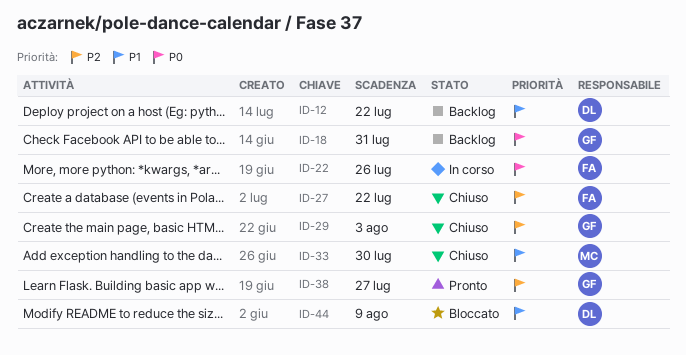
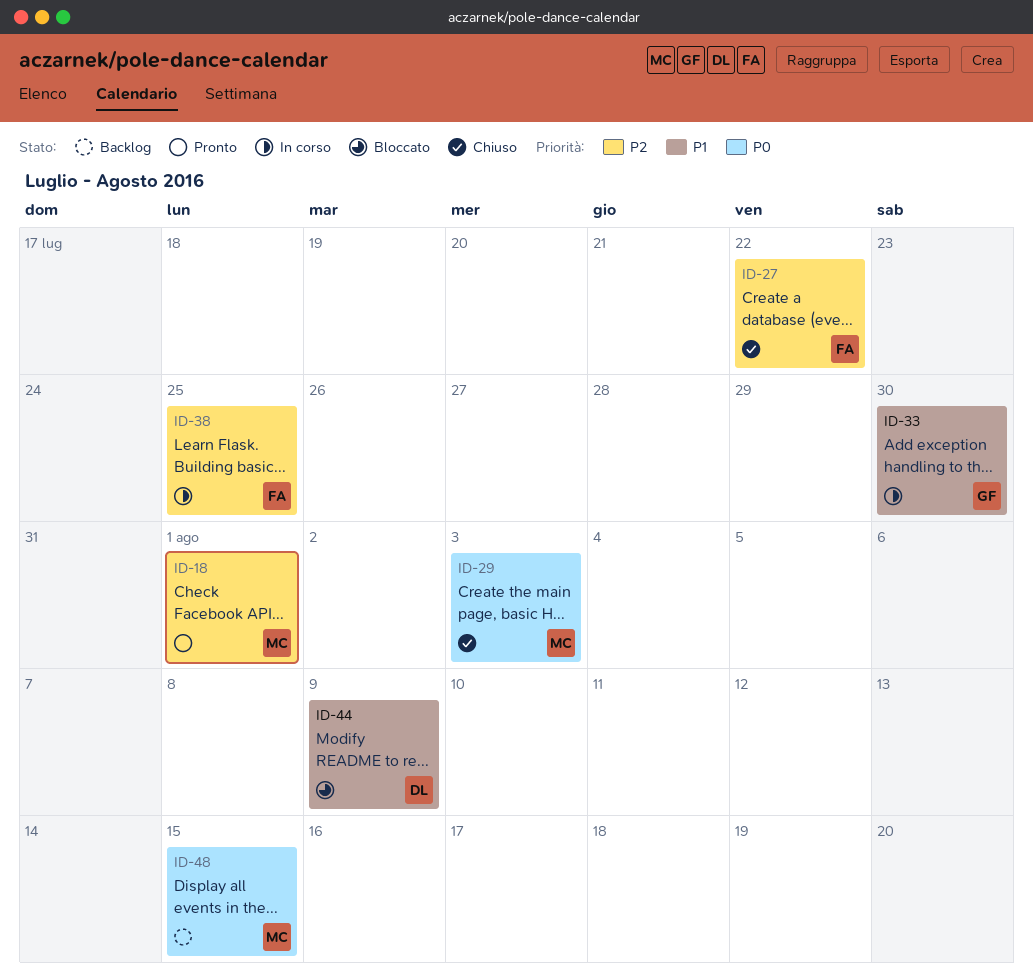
ID-12: present -> none
ID-18, status: Backlog -> Pronto
ID-18, owner: GF -> MC
ID-18, priority: P0 -> P2
ID-18, due: Jul 31 -> Aug 1
ID-22: present -> none
ID-29, owner: GF -> MC
ID-29, priority: P2 -> P0
ID-33, status: Chiuso -> In corso
ID-33, owner: MC -> GF
ID-38, status: Pronto -> In corso
ID-38, owner: GF -> FA
ID-38, due: Jul 27 -> Jul 25
ID-48: none -> present

